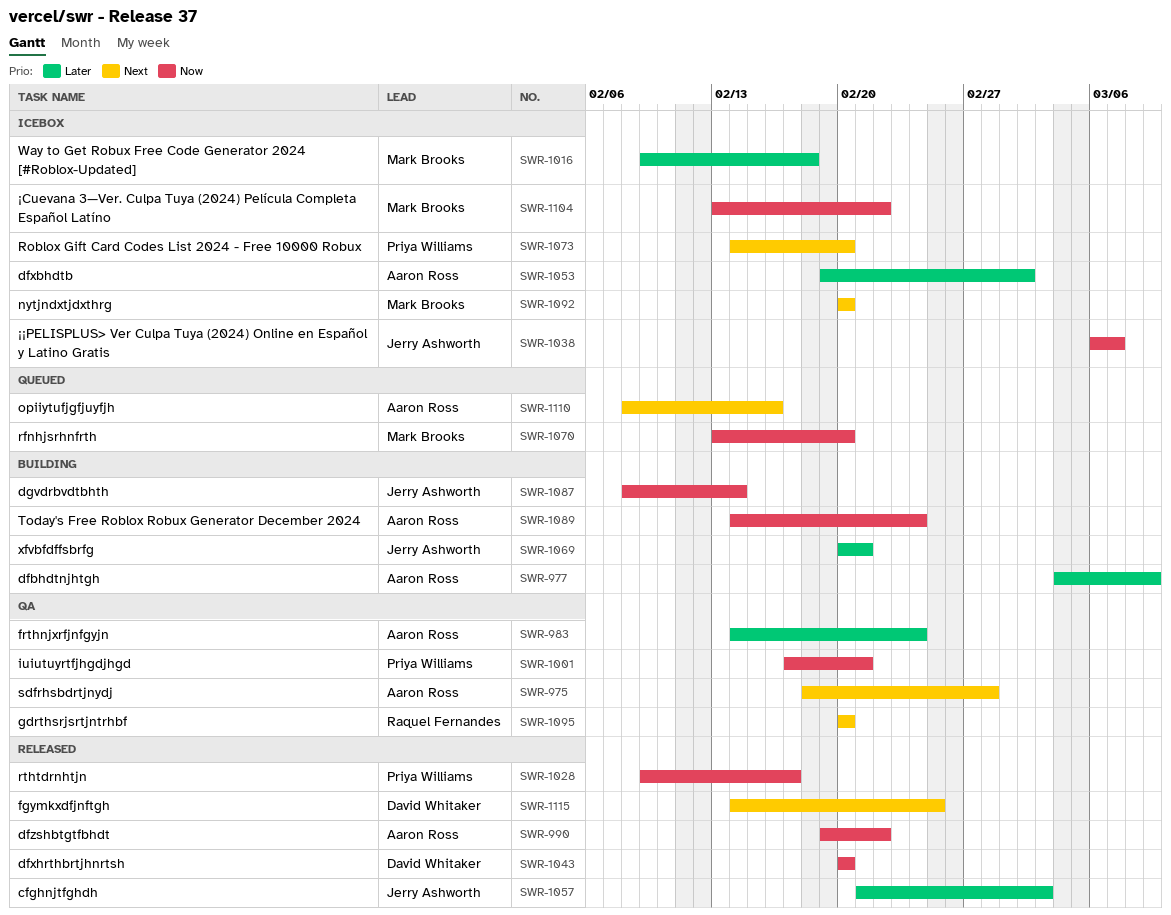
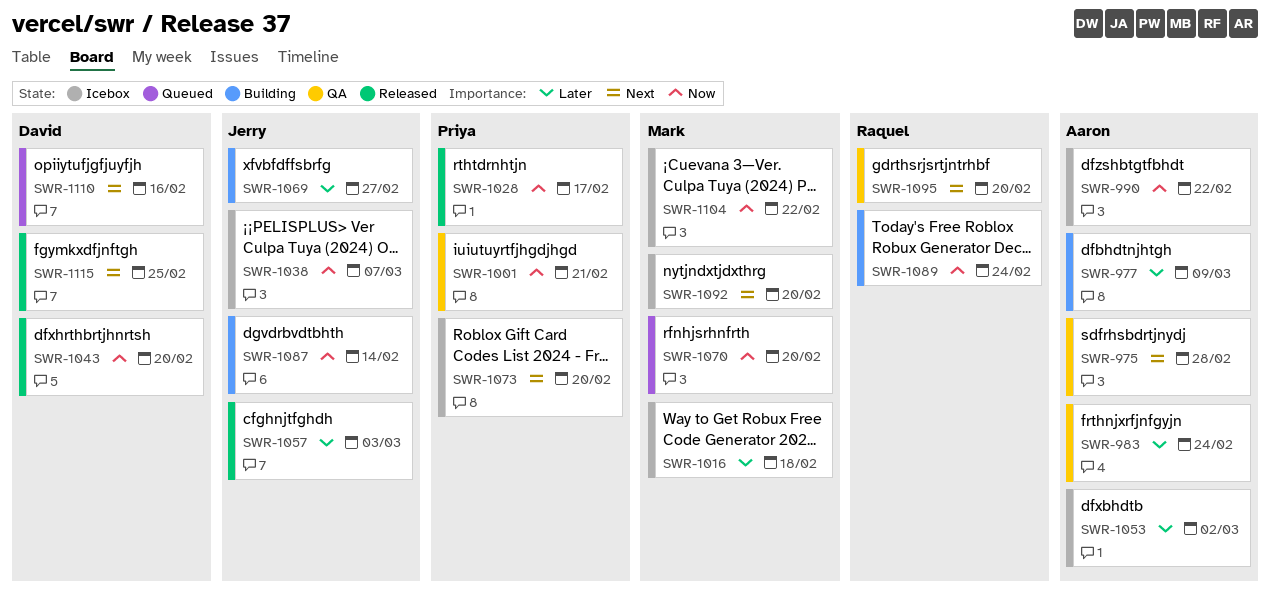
SWR-990, status: Released -> Icebox
SWR-1069, due: Feb 21 -> Feb 27
SWR-1089, owner: Aaron Ross -> Raquel Fernandes
SWR-1110, owner: Aaron Ross -> David Whitaker

